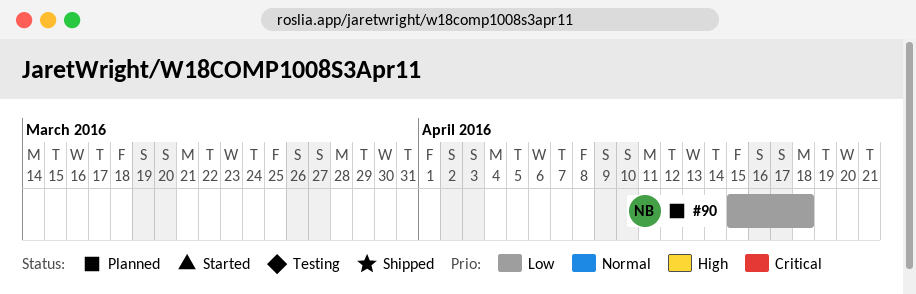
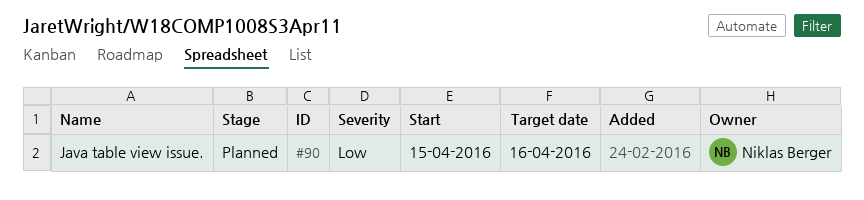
#90, due: Apr 18 -> Apr 16

